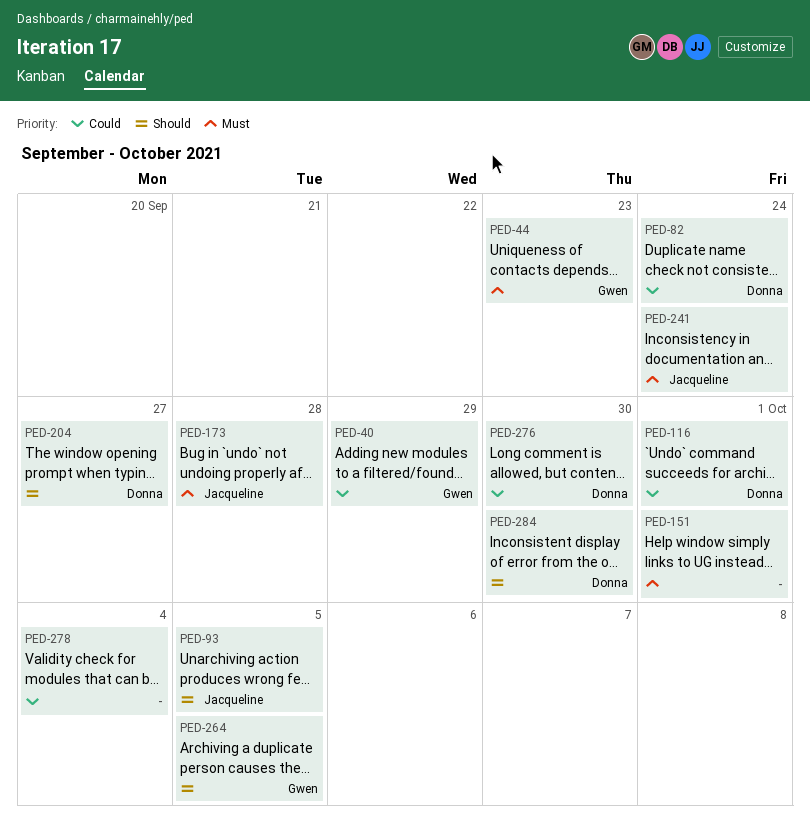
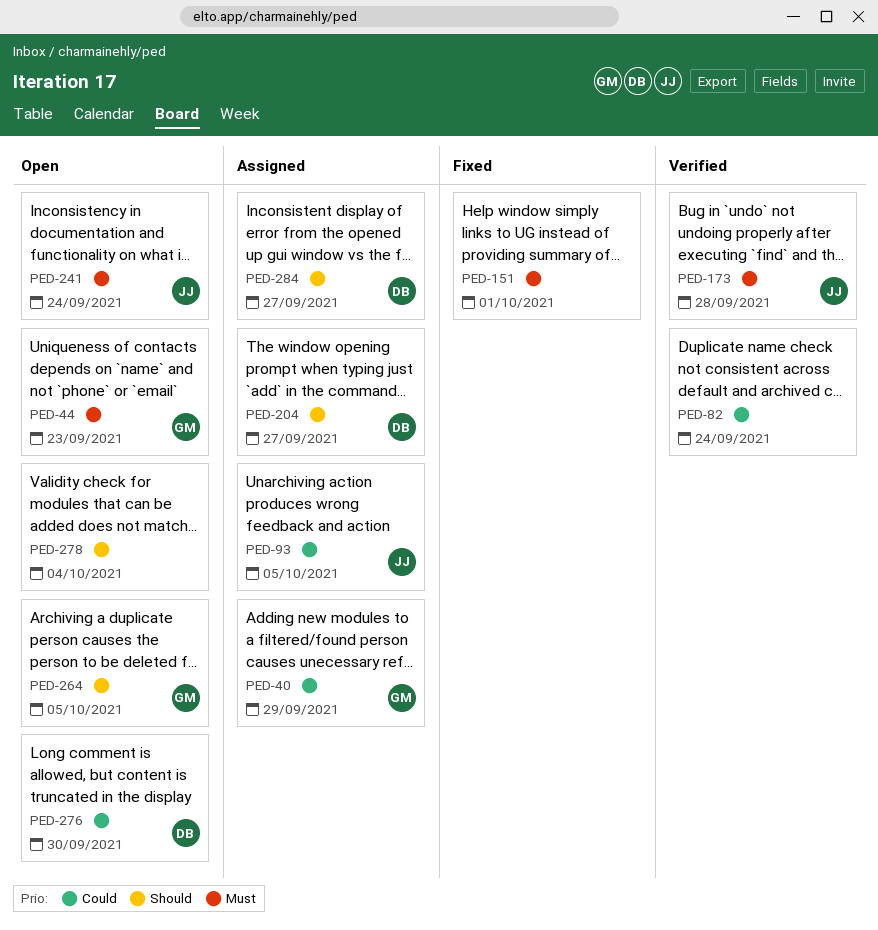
PED-82, owner: Donna -> none
PED-93, priority: Should -> Could
PED-116: present -> none
PED-278, priority: Could -> Should
PED-284, due: Sep 30 -> Sep 27

